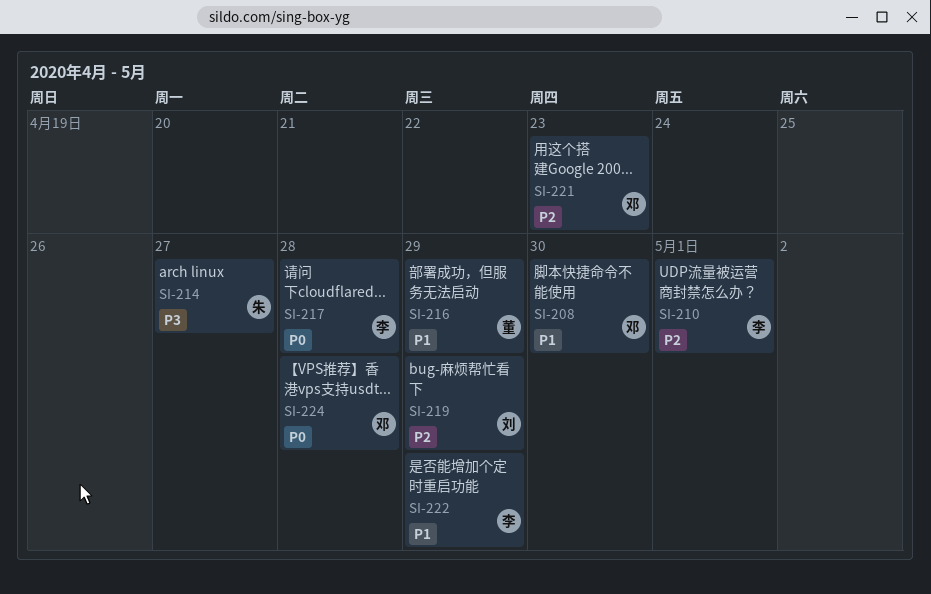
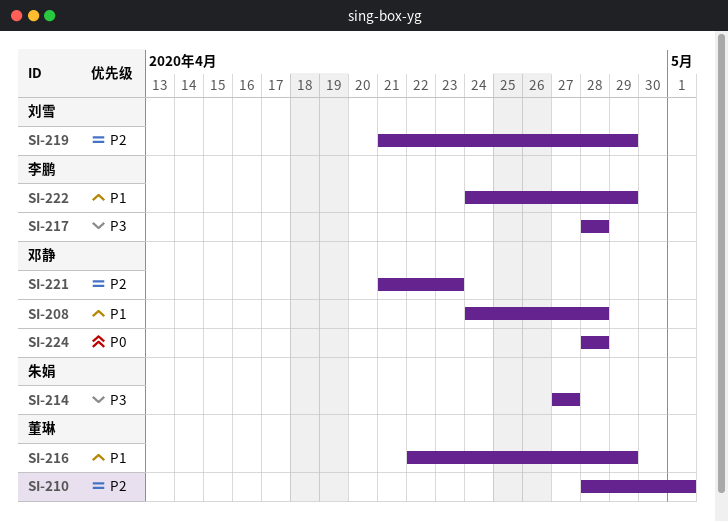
SI-208, due: Apr 30 -> Apr 28
SI-210, owner: 李鹏 -> 董琳
SI-217, priority: P0 -> P3

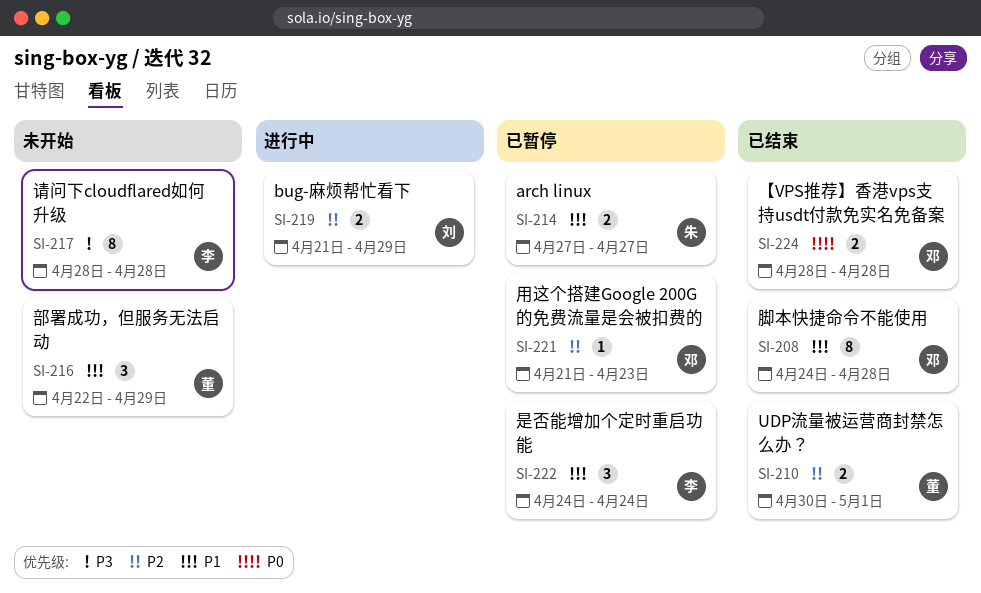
SI-210, start: Apr 28 -> Apr 30
SI-214, priority: P3 -> P1
SI-222, due: Apr 29 -> Apr 24

